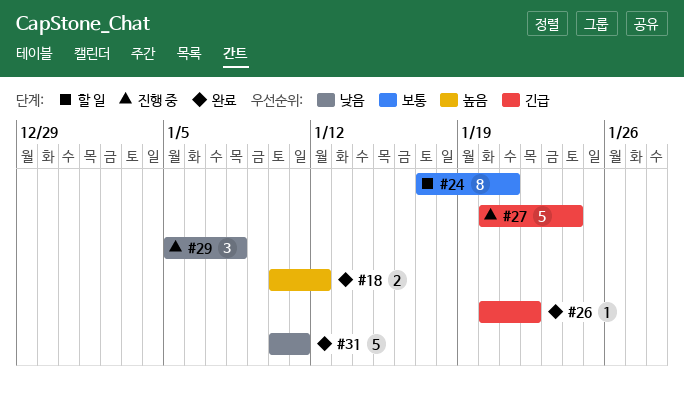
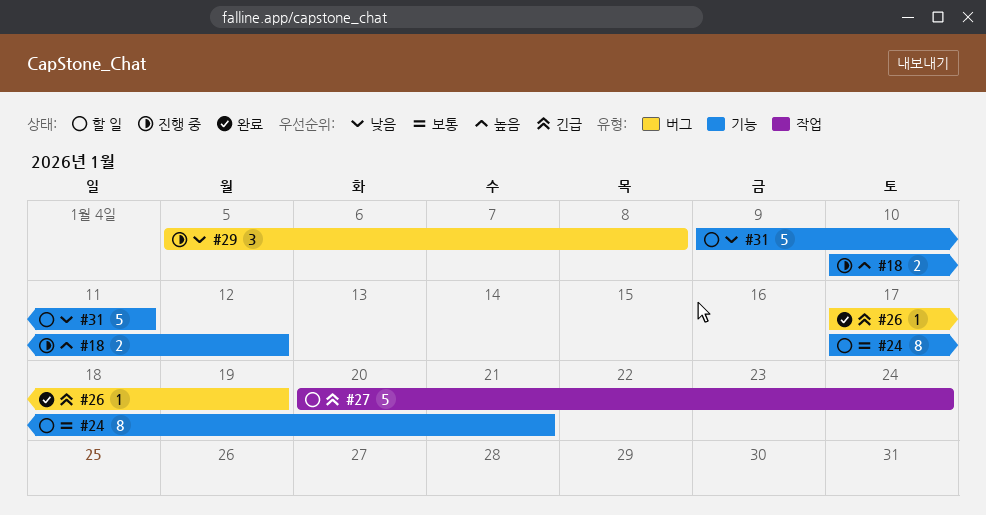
#18, status: 완료 -> 진행 중
#26, start: Jan 20 -> Jan 17
#26, due: Jan 22 -> Jan 19
#27, status: 진행 중 -> 할 일
#31, status: 완료 -> 할 일
#31, start: Jan 10 -> Jan 9

